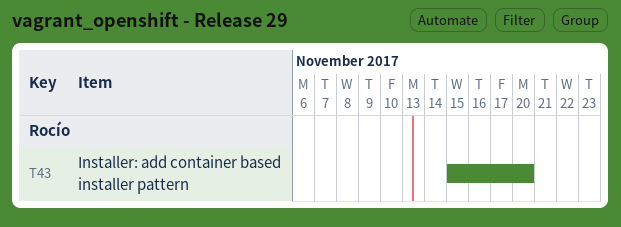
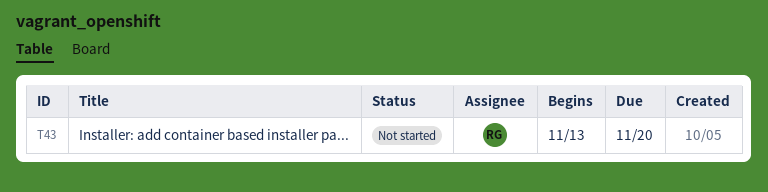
T43, start: Nov 15 -> Nov 13

